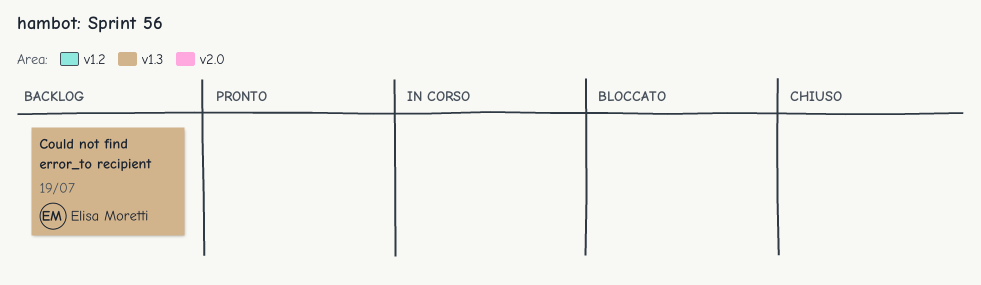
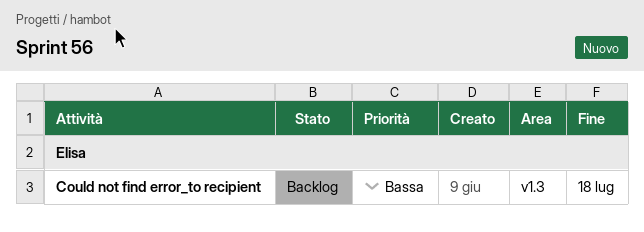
Could not find error_to recipient, due: Jul 19 -> Jul 18

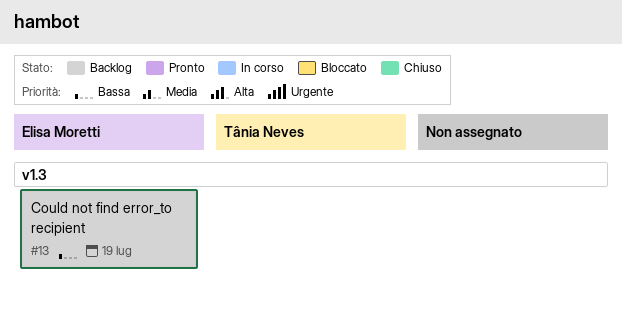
Could not find error_to recipient, due: Jul 18 -> Jul 19

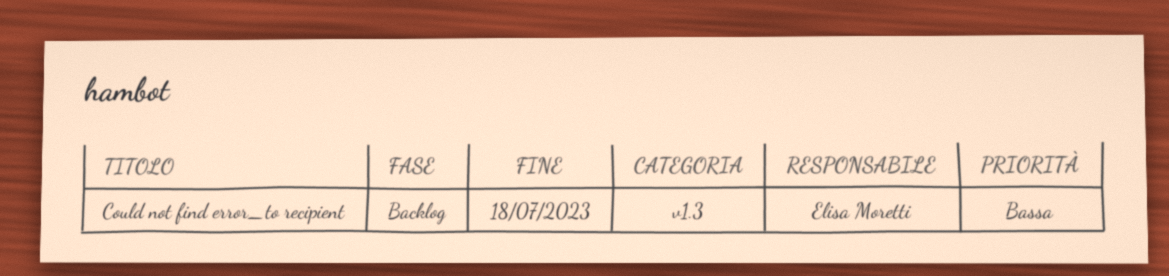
Could not find error_to recipient, due: Jul 19 -> Jul 18

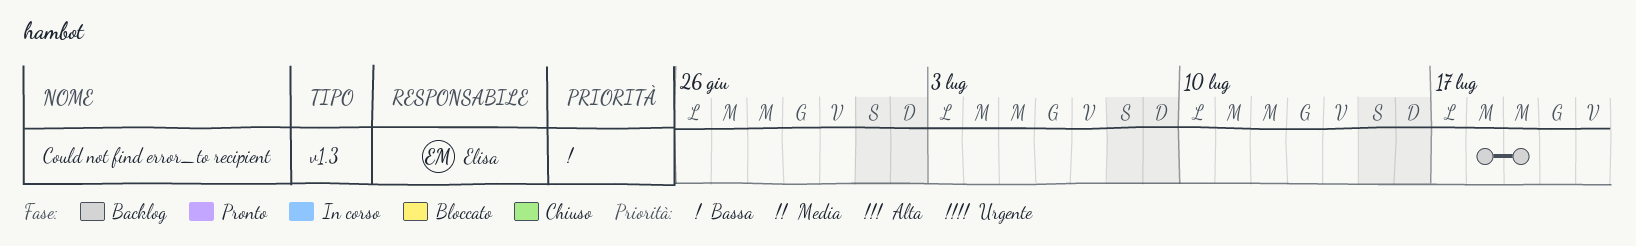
Could not find error_to recipient, due: Jul 18 -> Jul 19

